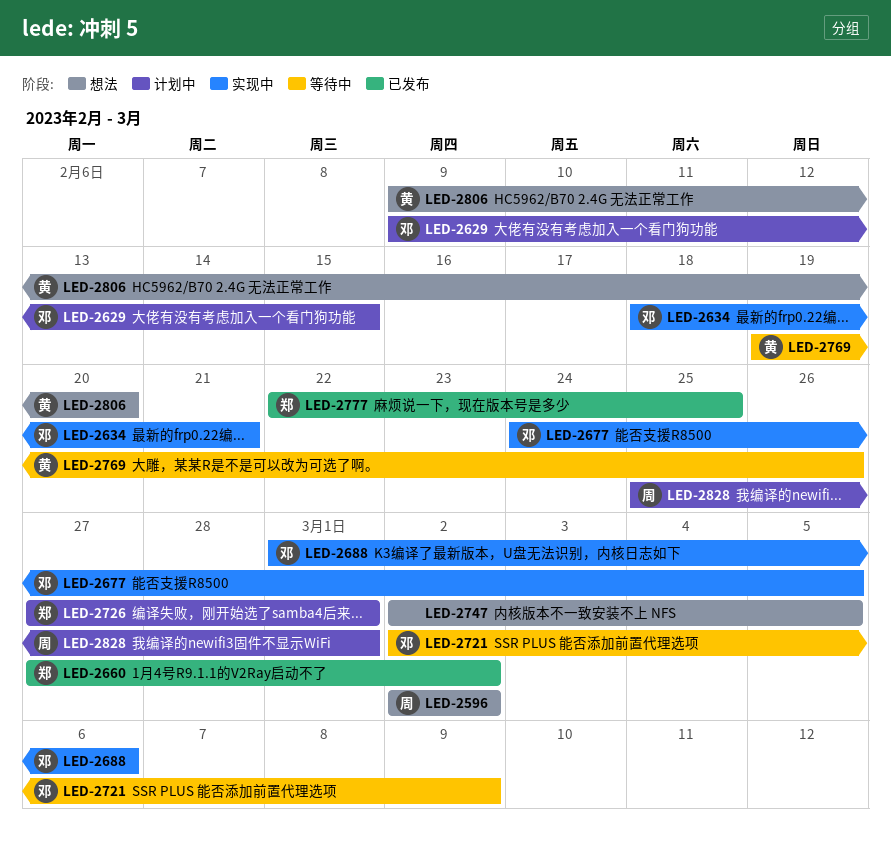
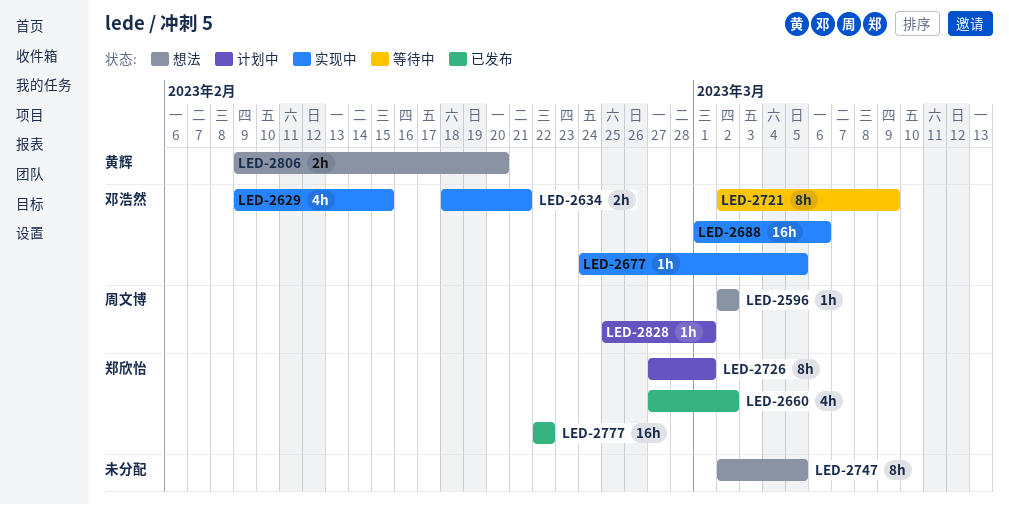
LED-2629, status: 计划中 -> 实现中
LED-2769: present -> none
LED-2777, due: Feb 25 -> Feb 22

